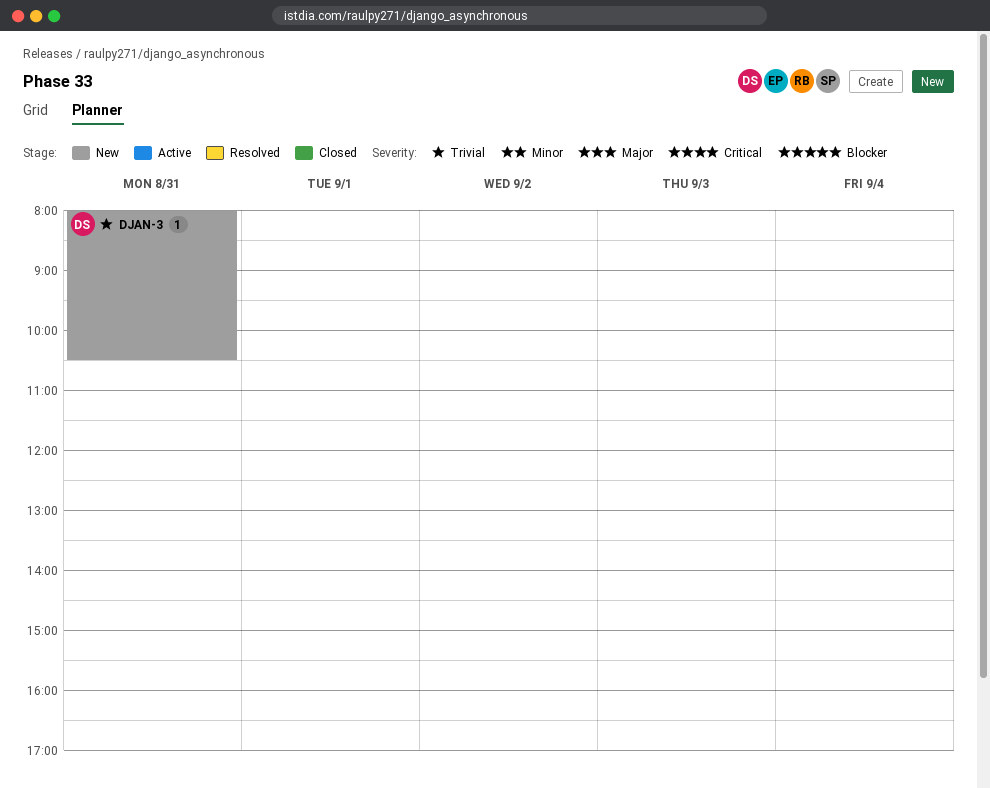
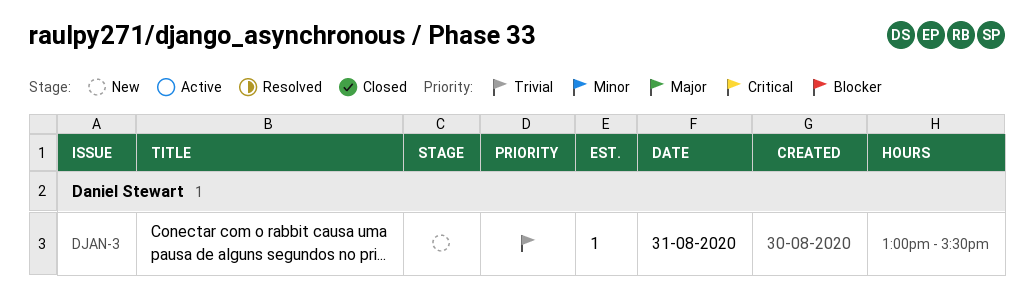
DJAN-3, begins: 08:00 -> 13:00
DJAN-3, ends: 10:30 -> 15:30

